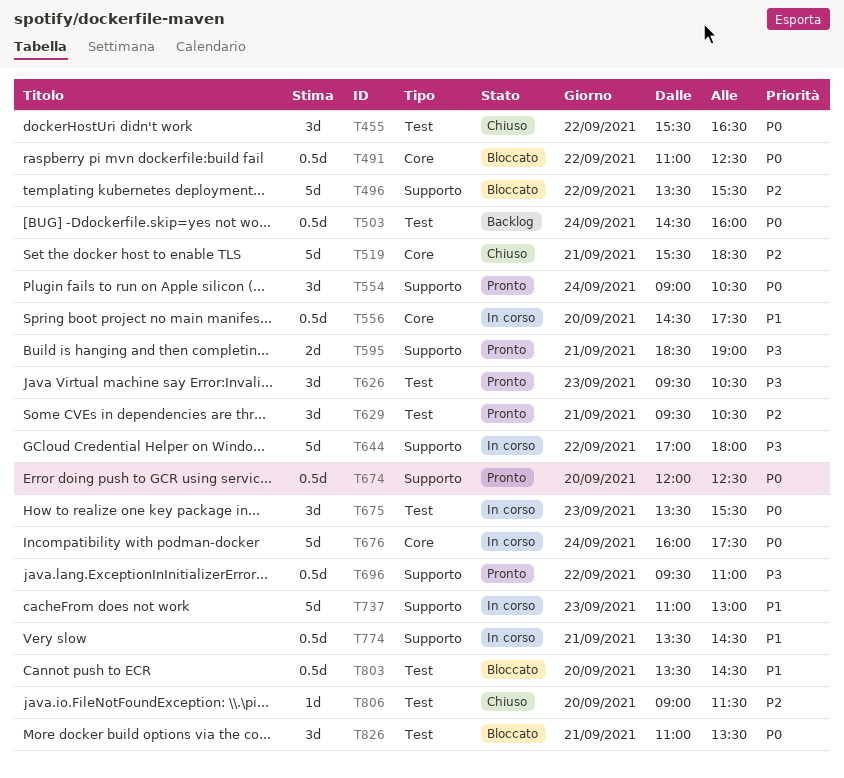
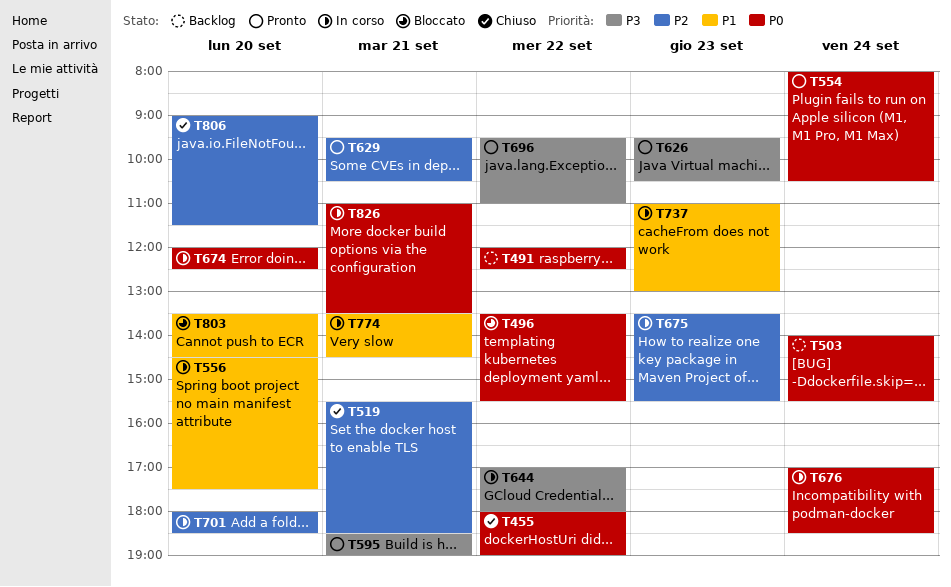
T455, begins: 15:30 -> 18:00
T455, ends: 16:30 -> 19:00
T491, status: Bloccato -> Backlog
T491, begins: 11:00 -> 12:00
T496, priority: P2 -> P0
T503, begins: 14:30 -> 14:00
T503, ends: 16:00 -> 15:30
T554, begins: 09:00 -> 08:00
T674, status: Pronto -> In corso
T675, priority: P0 -> P2
T676, begins: 16:00 -> 17:00
T676, ends: 17:30 -> 18:30
T701: none -> present
T826, status: Bloccato -> In corso

